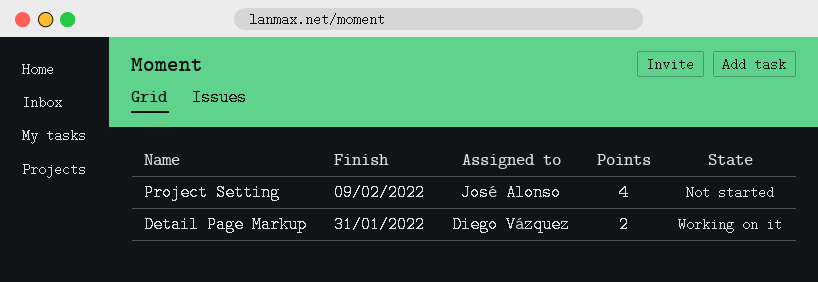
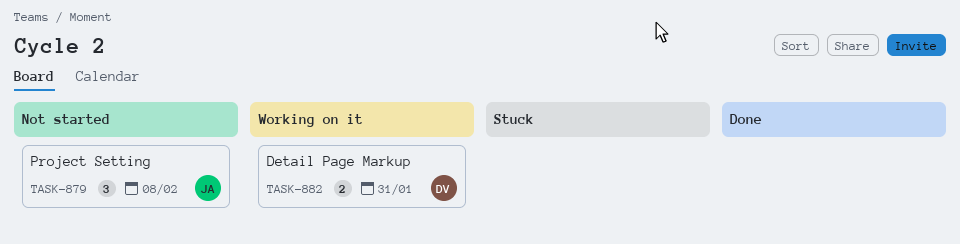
Project Setting, estimate: 4 -> 3
Project Setting, due: Feb 9 -> Feb 8

